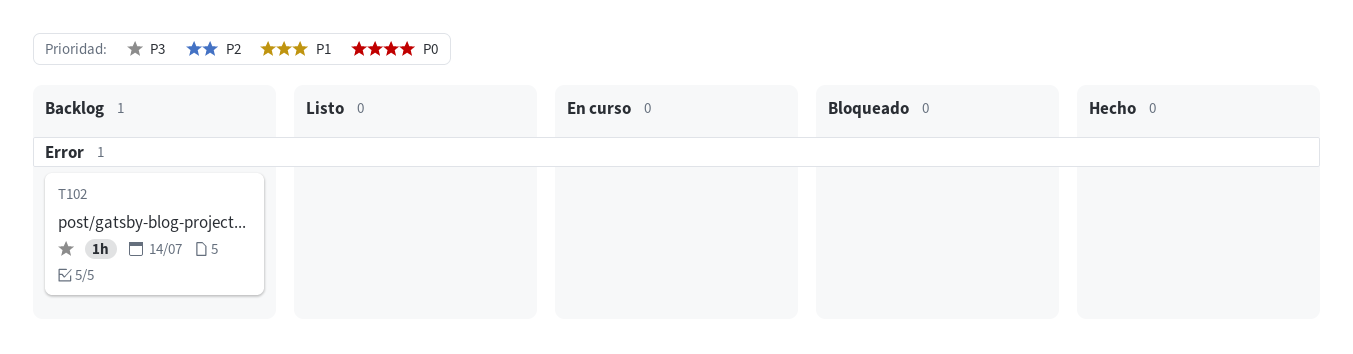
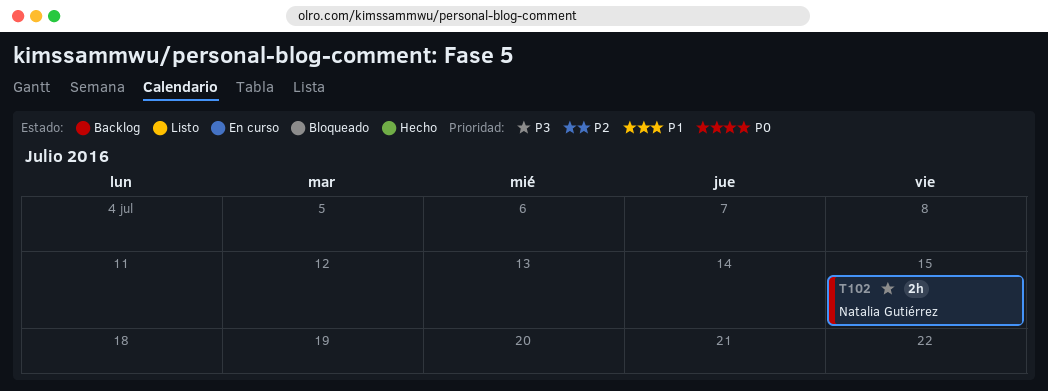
T102, estimate: 1h -> 2h
T102, due: Jul 14 -> Jul 15

